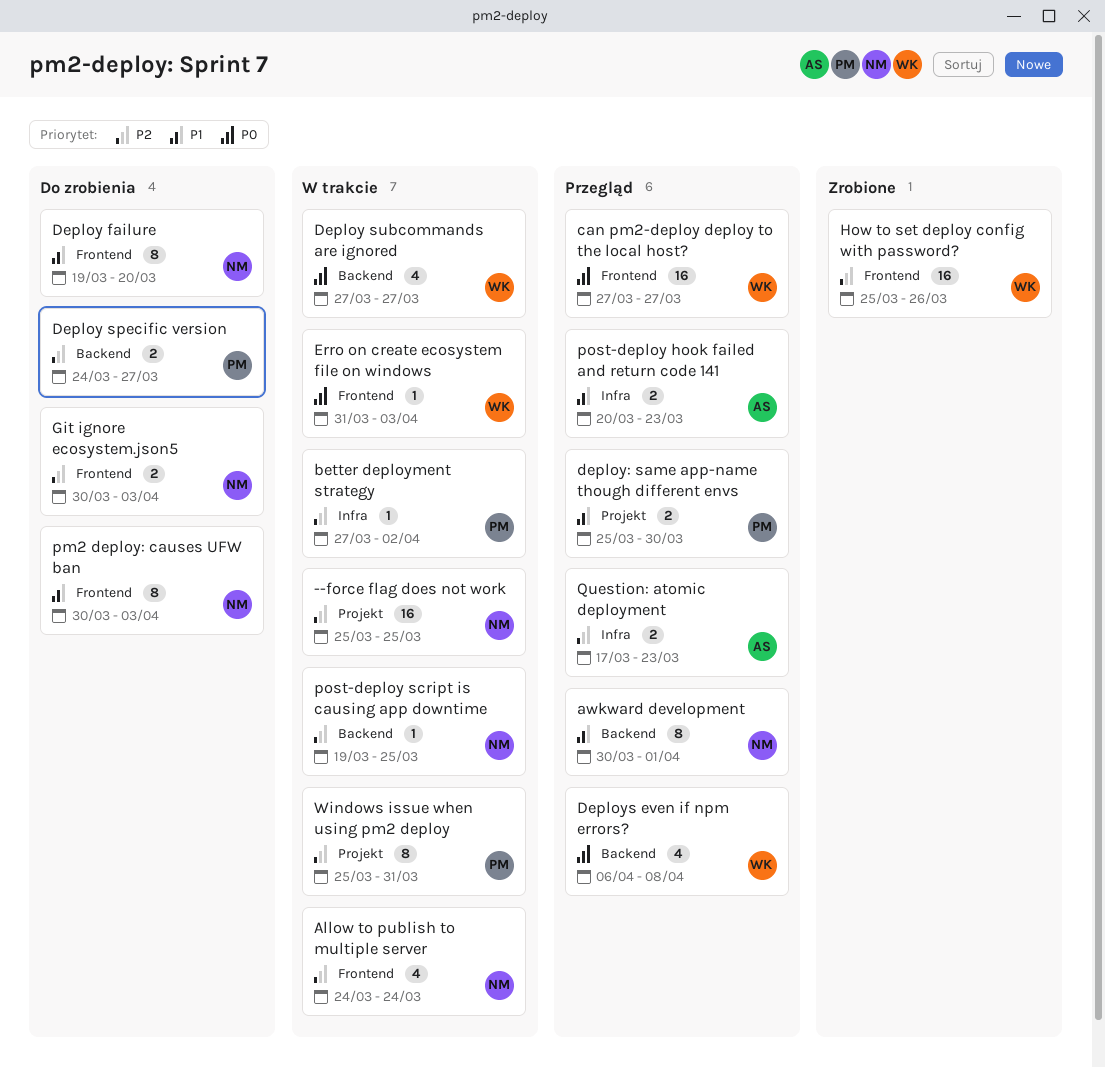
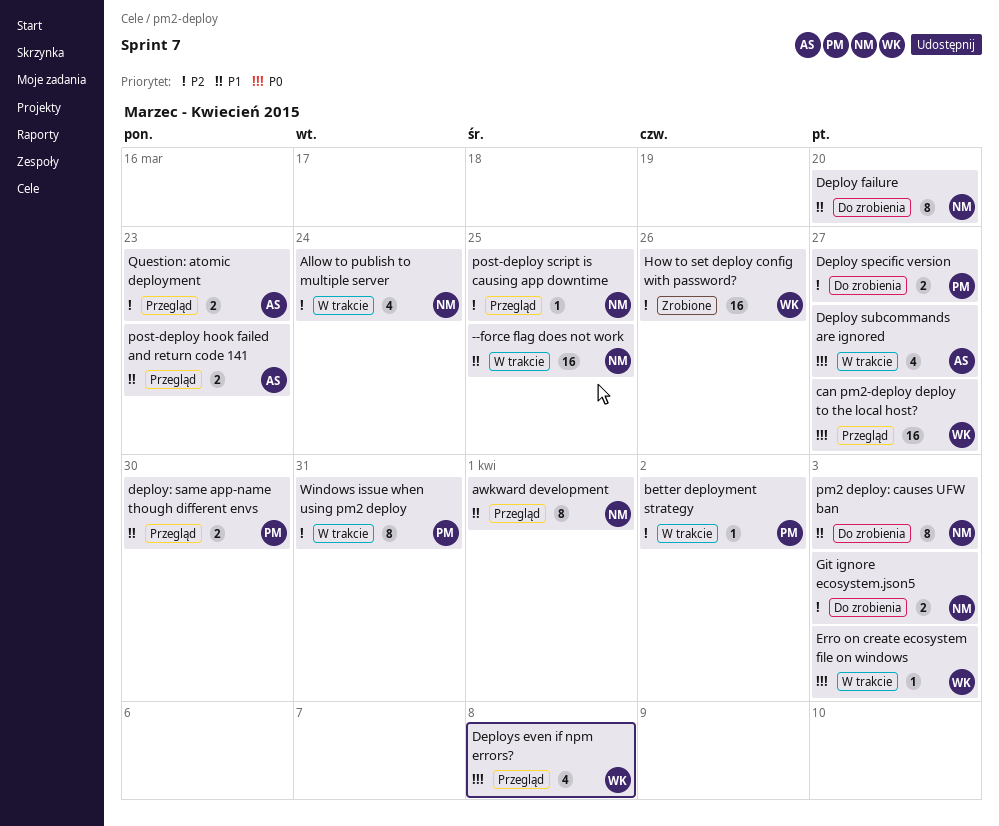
--force flag does not work, priority: P2 -> P1
Deploy subcommands are ignored, owner: WK -> AS
post-deploy script is causing app downtime, status: W trakcie -> Przegląd

